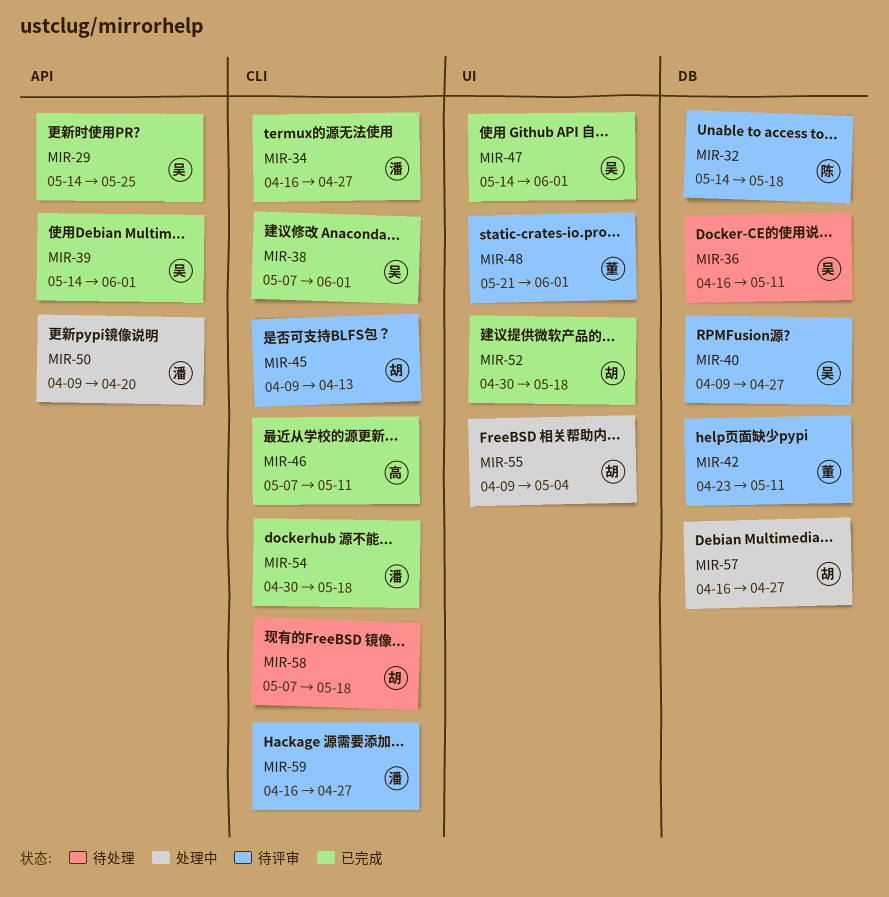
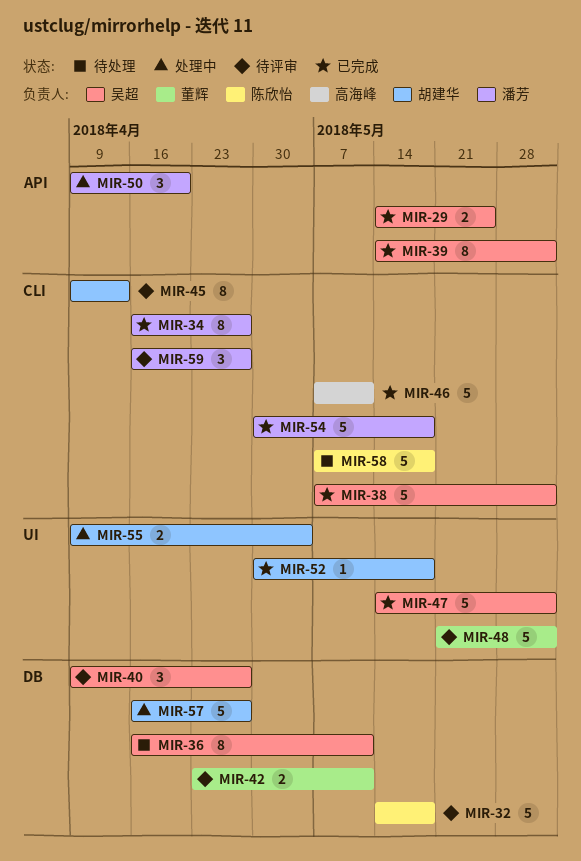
MIR-58, owner: 胡建华 -> 陈欣怡

